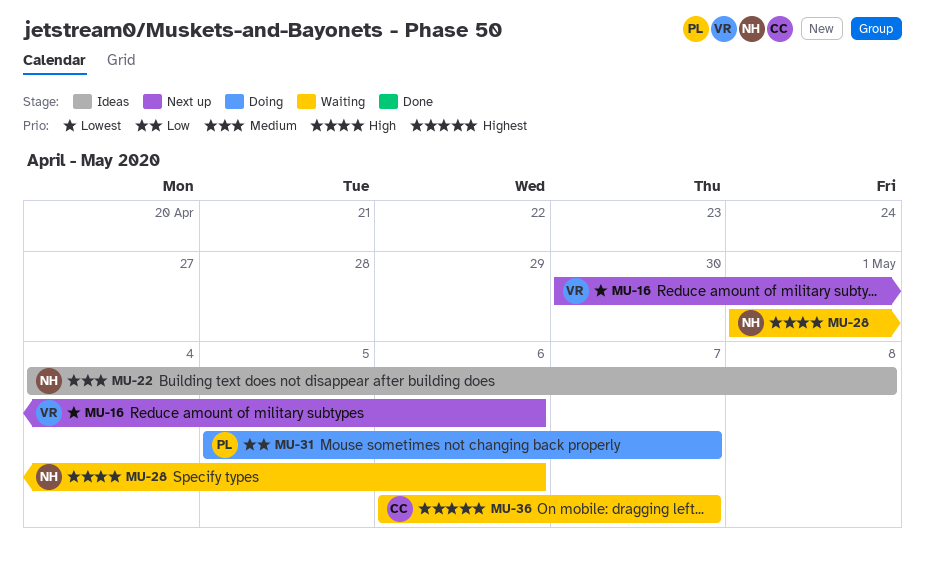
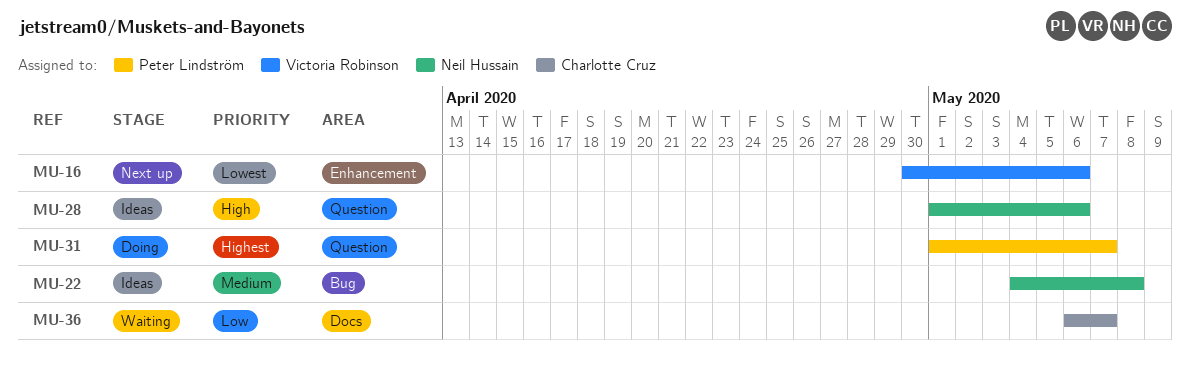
MU-28, status: Waiting -> Ideas
MU-31, priority: Low -> Highest
MU-31, start: May 5 -> May 1
MU-36, priority: Highest -> Low

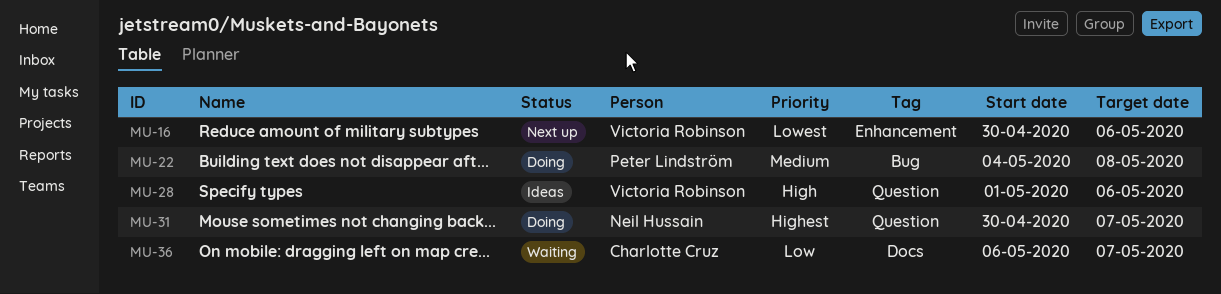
MU-22, status: Ideas -> Doing
MU-22, owner: Neil Hussain -> Peter Lindström
MU-28, owner: Neil Hussain -> Victoria Robinson
MU-31, owner: Peter Lindström -> Neil Hussain
MU-31, start: May 1 -> Apr 30

